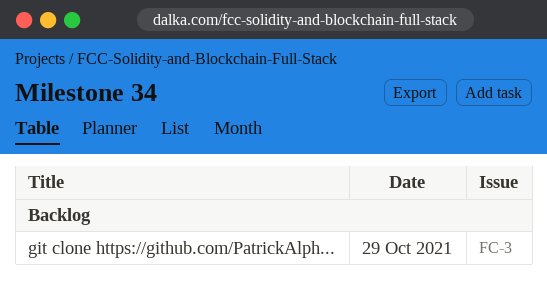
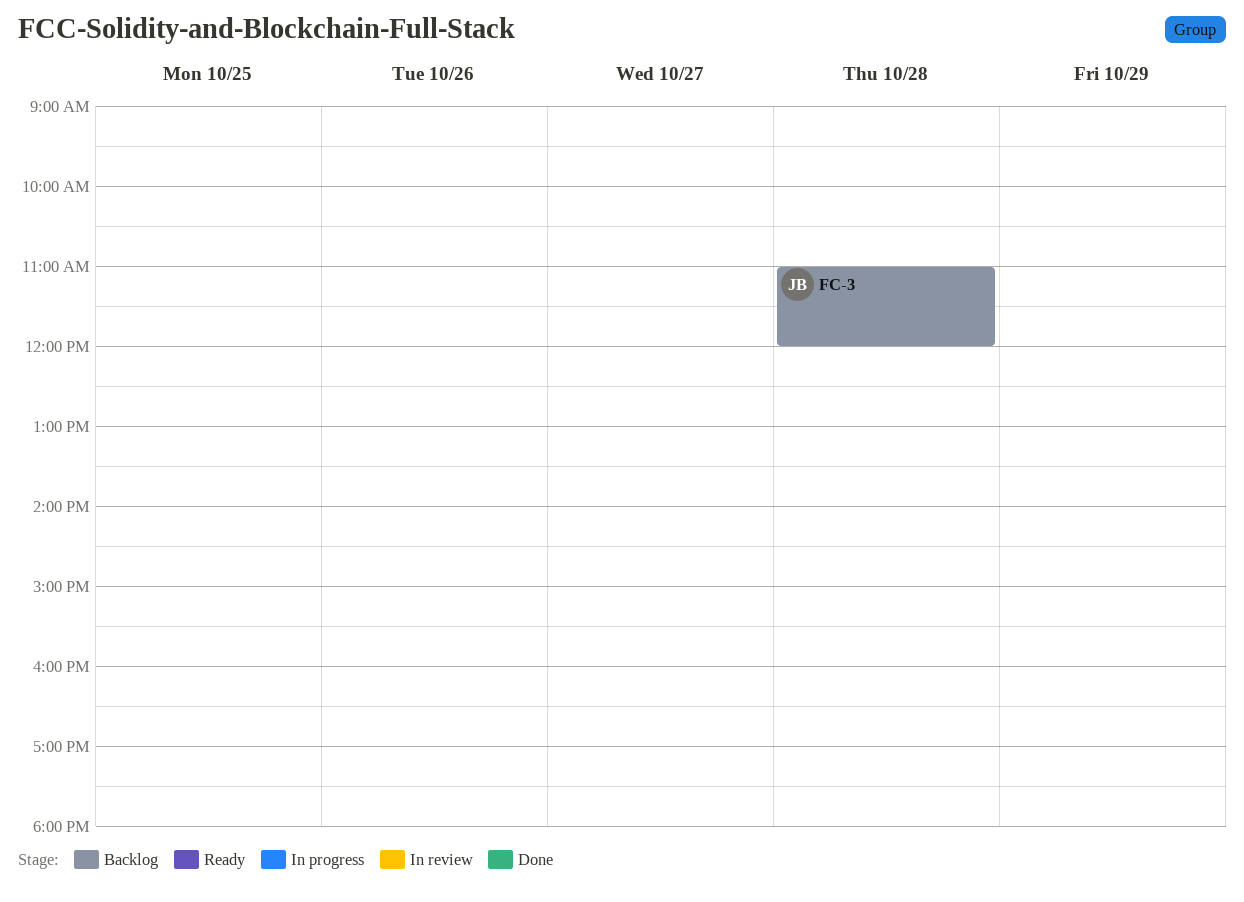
FC-3, day: Oct 29 -> Oct 28

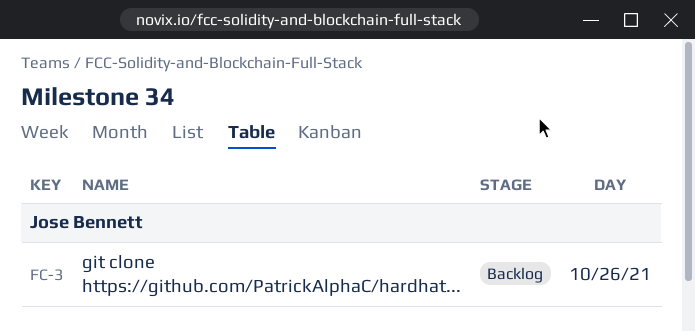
FC-3, day: Oct 28 -> Oct 26

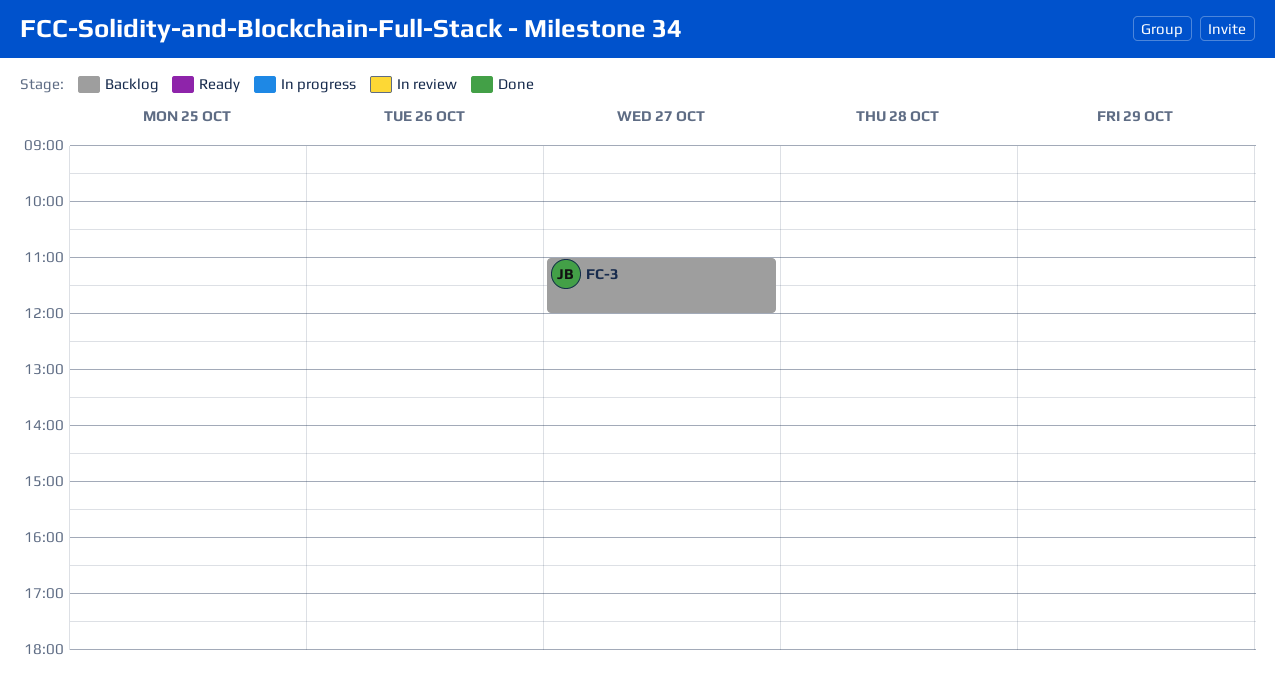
FC-3, day: Oct 26 -> Oct 27

